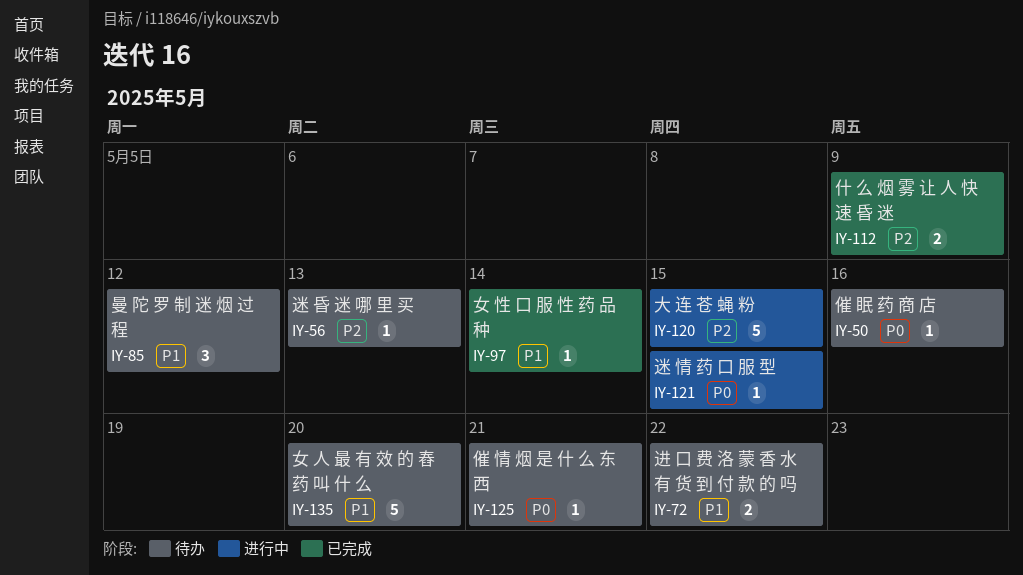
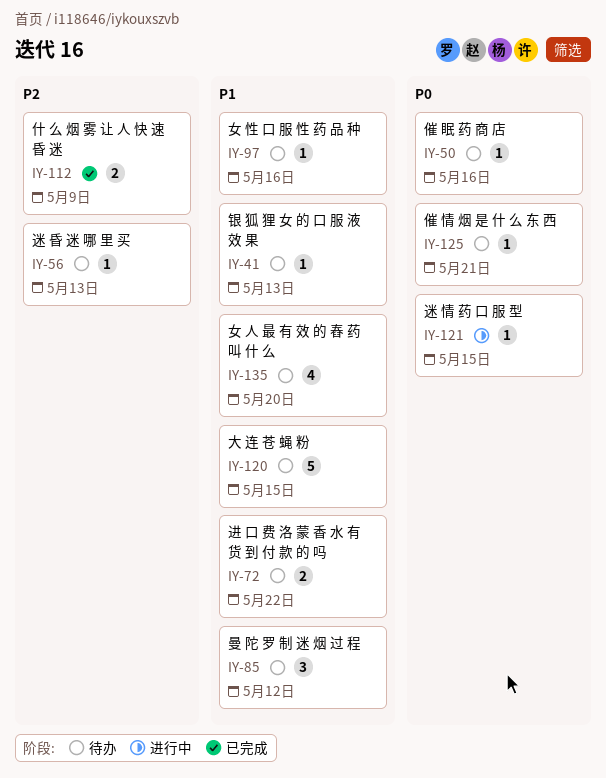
IY-41: none -> present
IY-97, status: 已完成 -> 待办
IY-97, due: May 14 -> May 16
IY-120, status: 进行中 -> 待办
IY-120, priority: P2 -> P1
IY-135, estimate: 5 -> 4

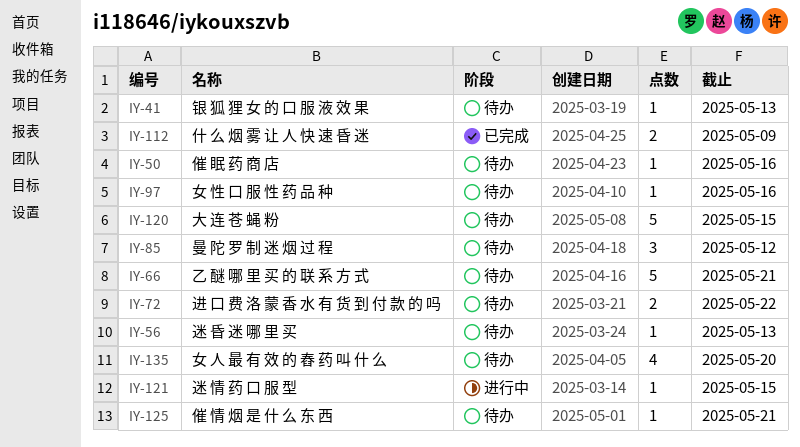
IY-66: none -> present

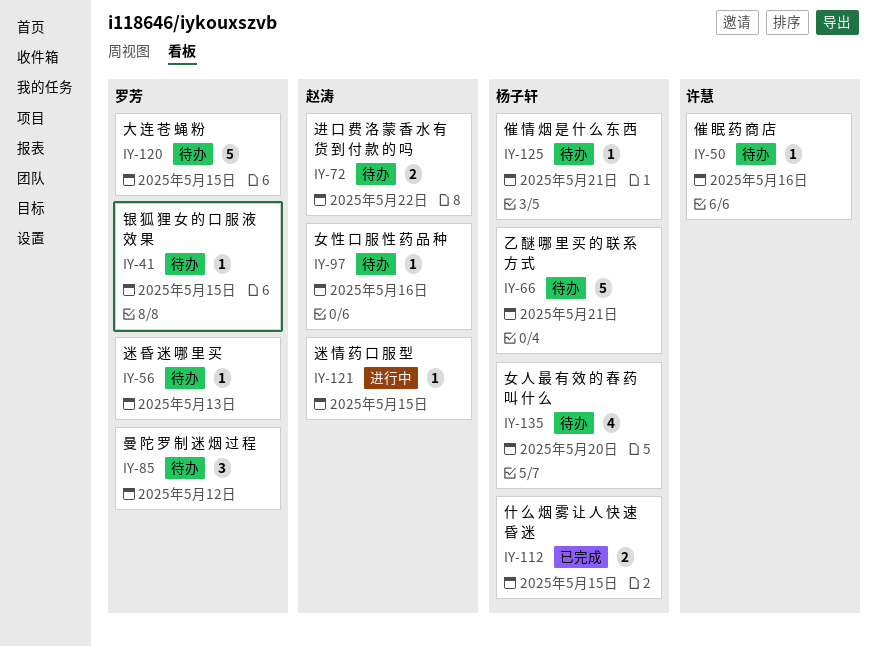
IY-41, due: May 13 -> May 15
IY-112, due: May 9 -> May 15

